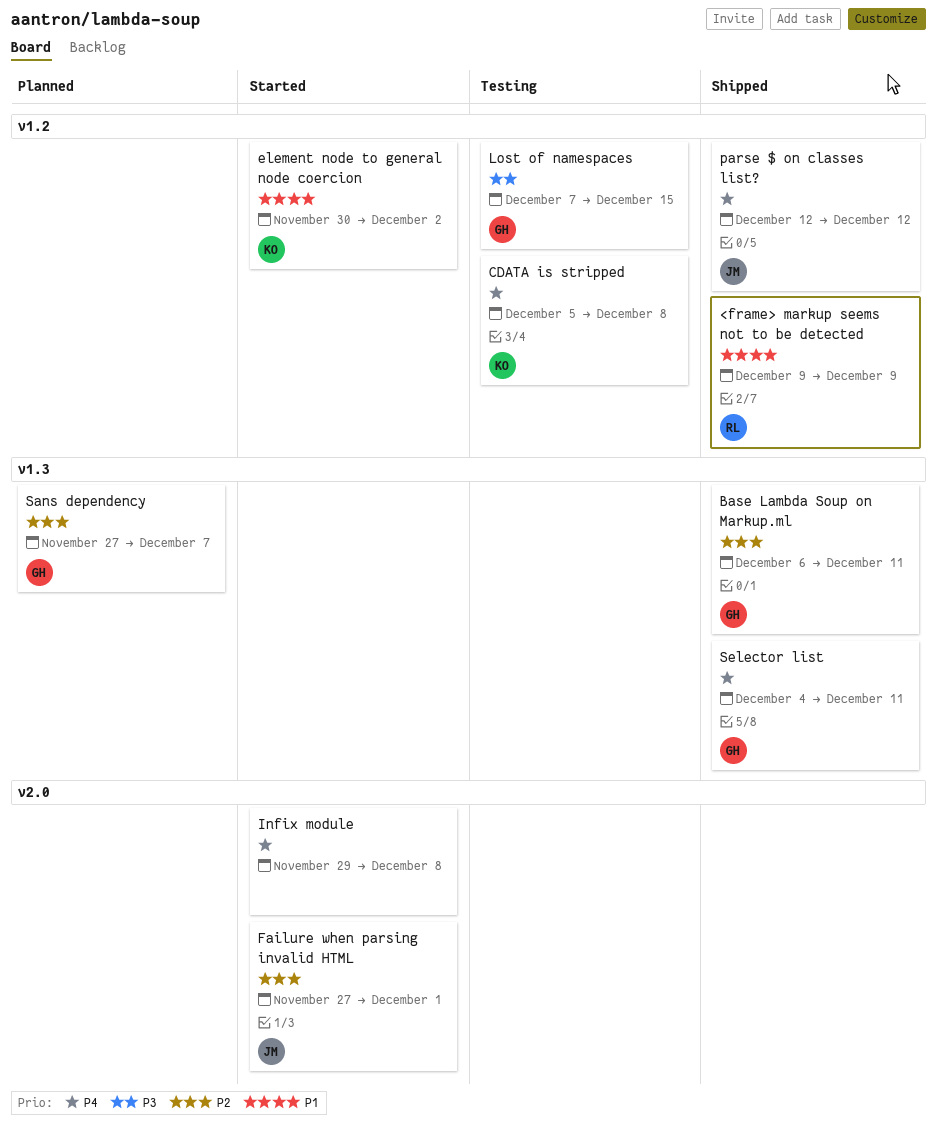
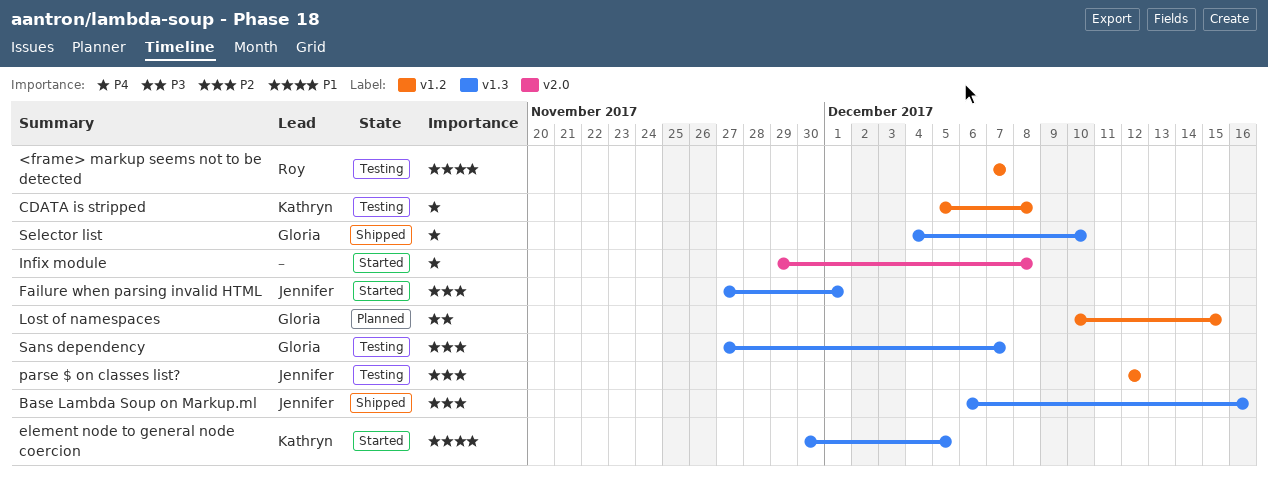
<frame> markup seems not to be detected, status: Shipped -> Testing
<frame> markup seems not to be detected, start: Dec 9 -> Dec 7
<frame> markup seems not to be detected, due: Dec 9 -> Dec 7
Base Lambda Soup on Markup.ml, owner: Gloria -> Jennifer
Base Lambda Soup on Markup.ml, due: Dec 11 -> Dec 16
element node to general node coercion, label: v1.2 -> v1.3
element node to general node coercion, due: Dec 2 -> Dec 5
Failure when parsing invalid HTML, label: v2.0 -> v1.3
Lost of namespaces, status: Testing -> Planned
Lost of namespaces, start: Dec 7 -> Dec 10
parse $ on classes list?, status: Shipped -> Testing
parse $ on classes list?, priority: P4 -> P2
Sans dependency, status: Planned -> Testing
Selector list, due: Dec 11 -> Dec 10

